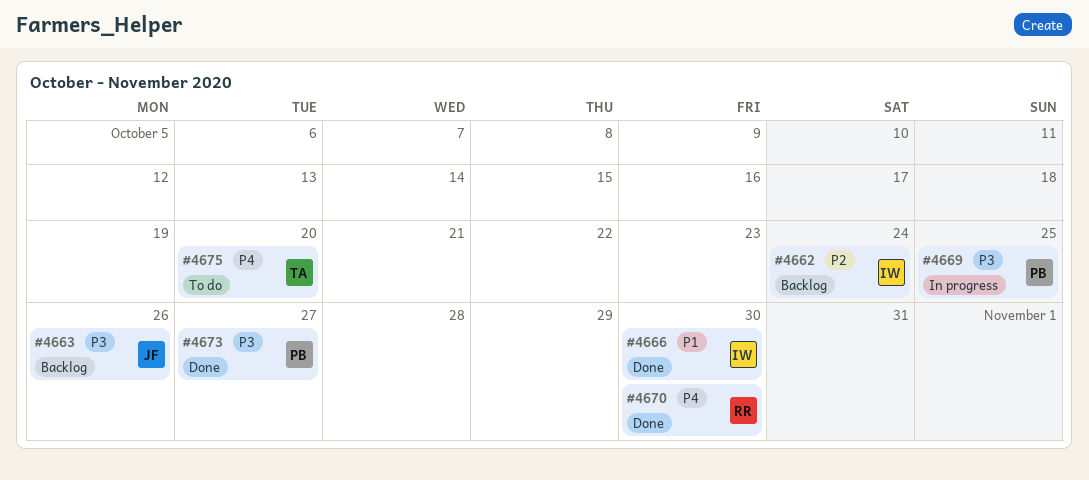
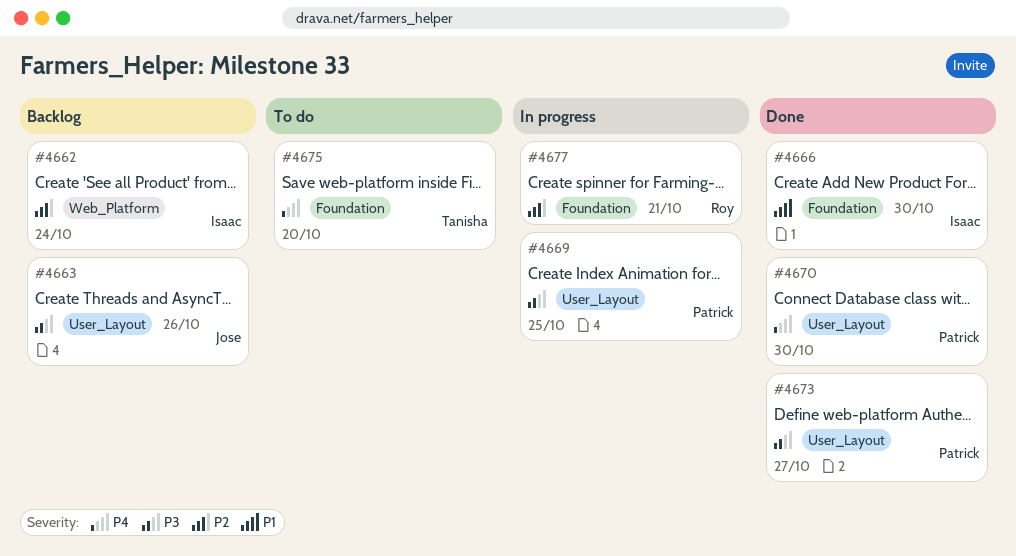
#4670, owner: Roy -> Patrick
#4677: none -> present

